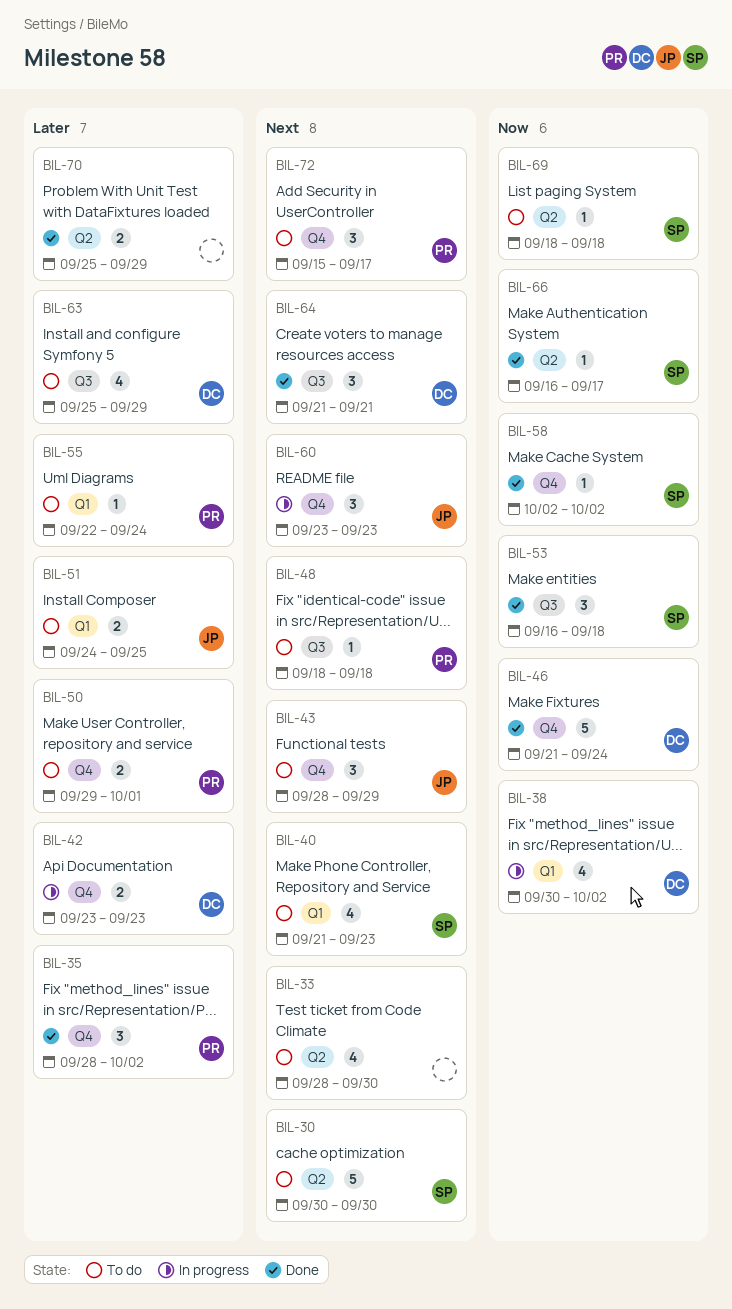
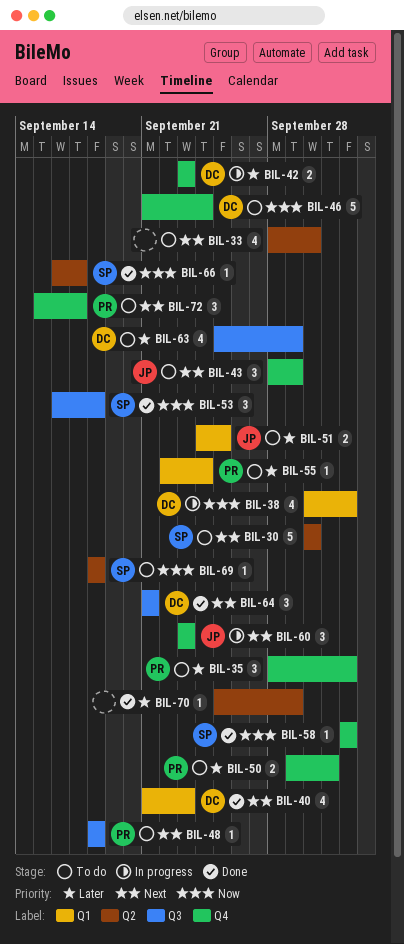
BIL-35, status: Done -> To do
BIL-40, status: To do -> Done
BIL-40, owner: SP -> DC
BIL-46, status: Done -> To do
BIL-70, estimate: 2 -> 1

